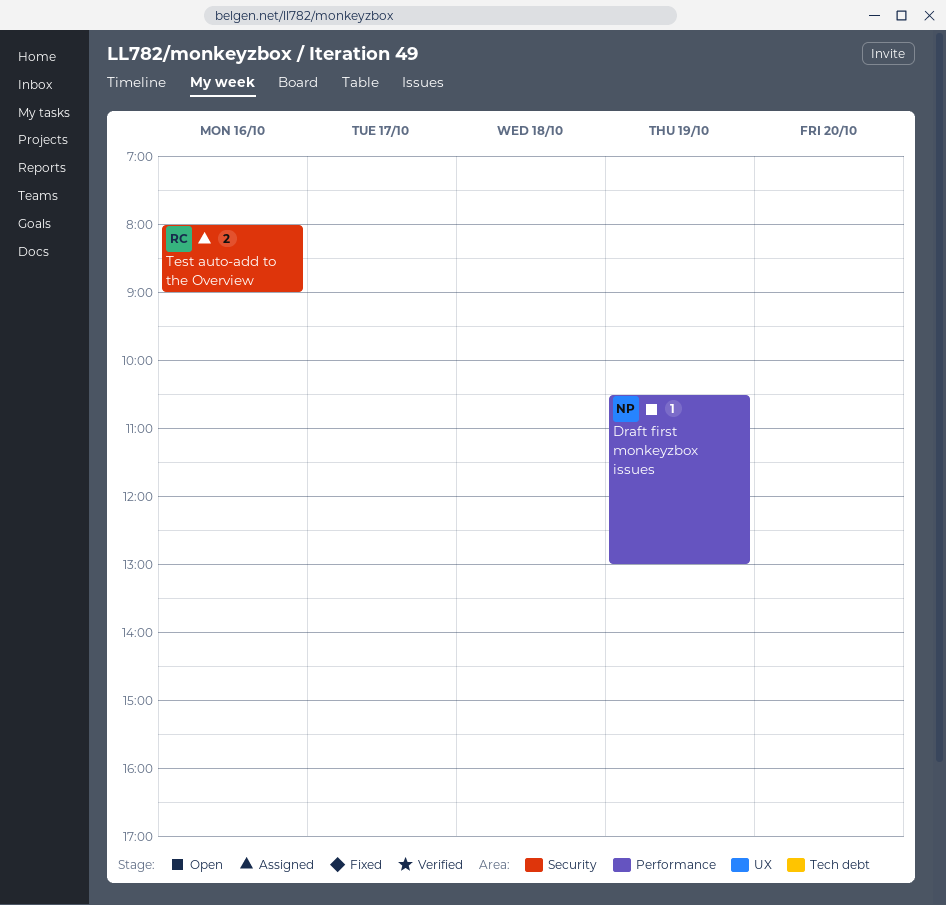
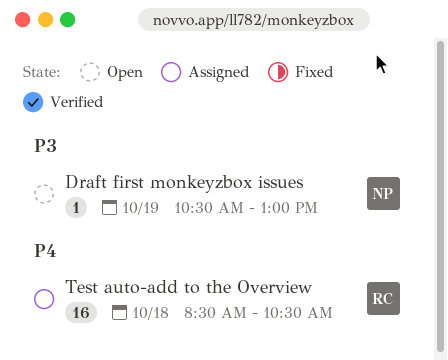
Test auto-add to the Overview, estimate: 2 -> 16
Test auto-add to the Overview, day: Oct 16 -> Oct 18
Test auto-add to the Overview, begins: 08:00 -> 08:30
Test auto-add to the Overview, ends: 09:00 -> 10:30

